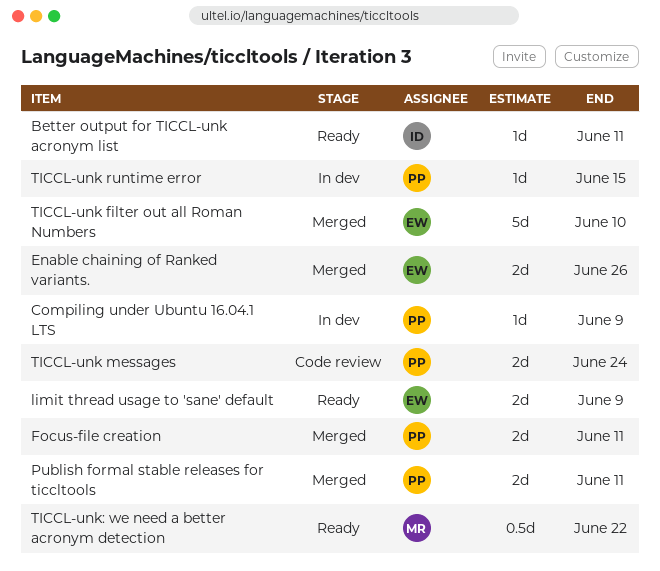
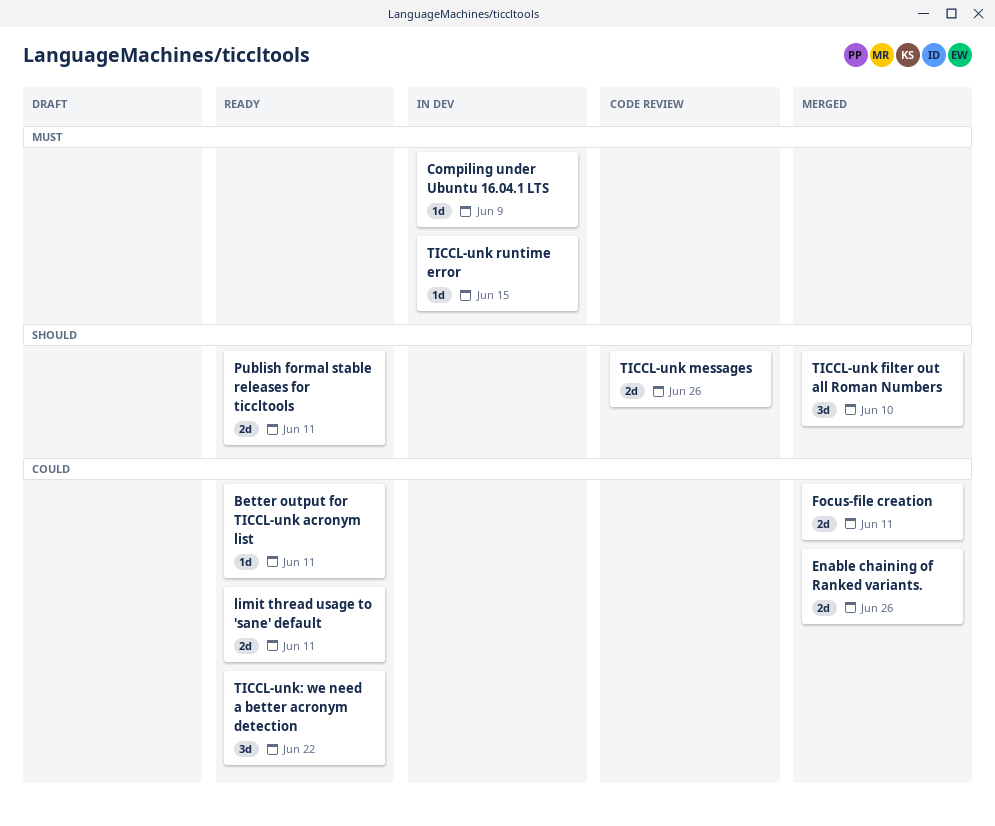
limit thread usage to 'sane' default, due: Jun 9 -> Jun 11
Publish formal stable releases for ticcltools, status: Merged -> Ready
TICCL-unk filter out all Roman Numbers, estimate: 5d -> 3d
TICCL-unk messages, due: Jun 24 -> Jun 26
TICCL-unk: we need a better acronym detection, estimate: 0.5d -> 3d

